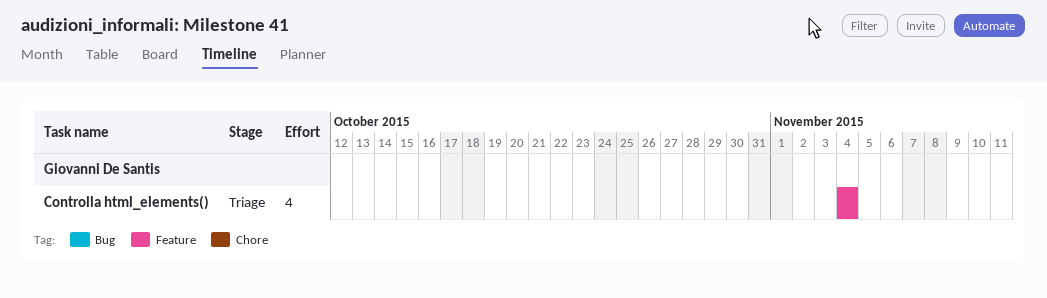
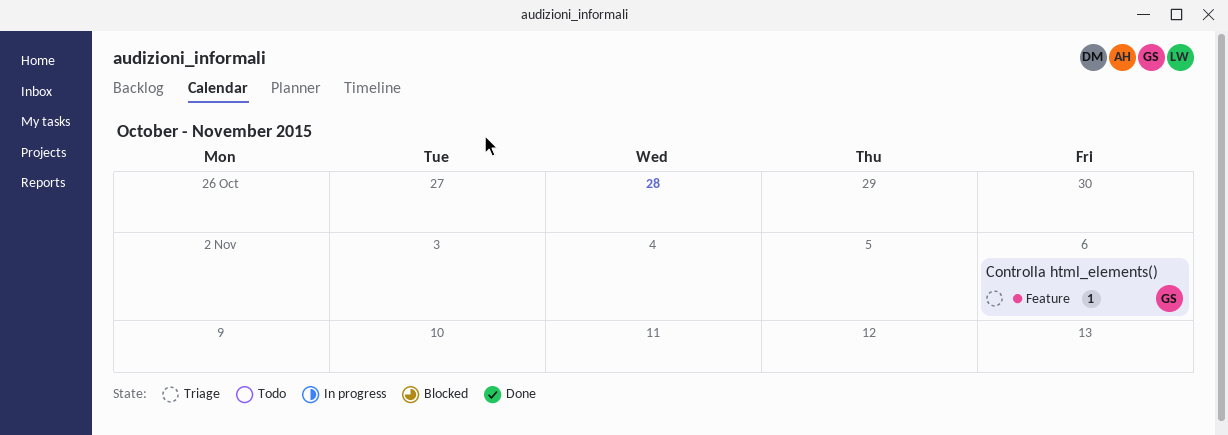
Controlla html_elements(), estimate: 4 -> 1
Controlla html_elements(), due: Nov 4 -> Nov 6

